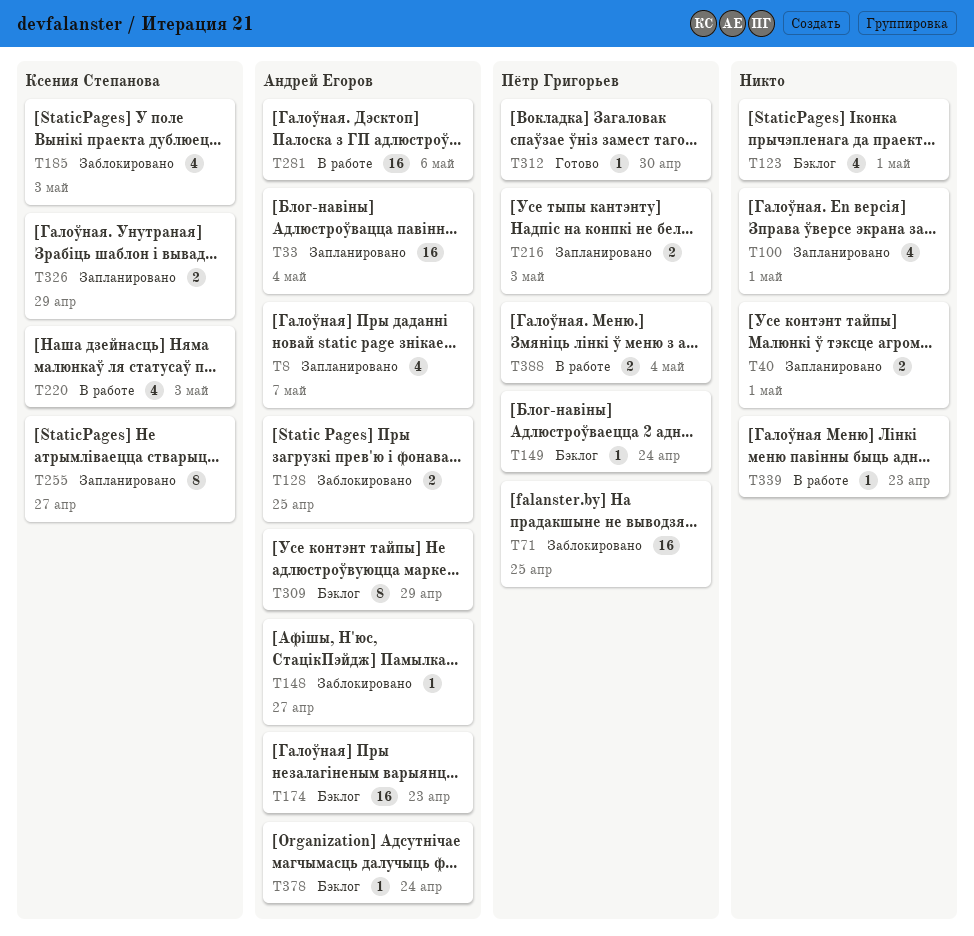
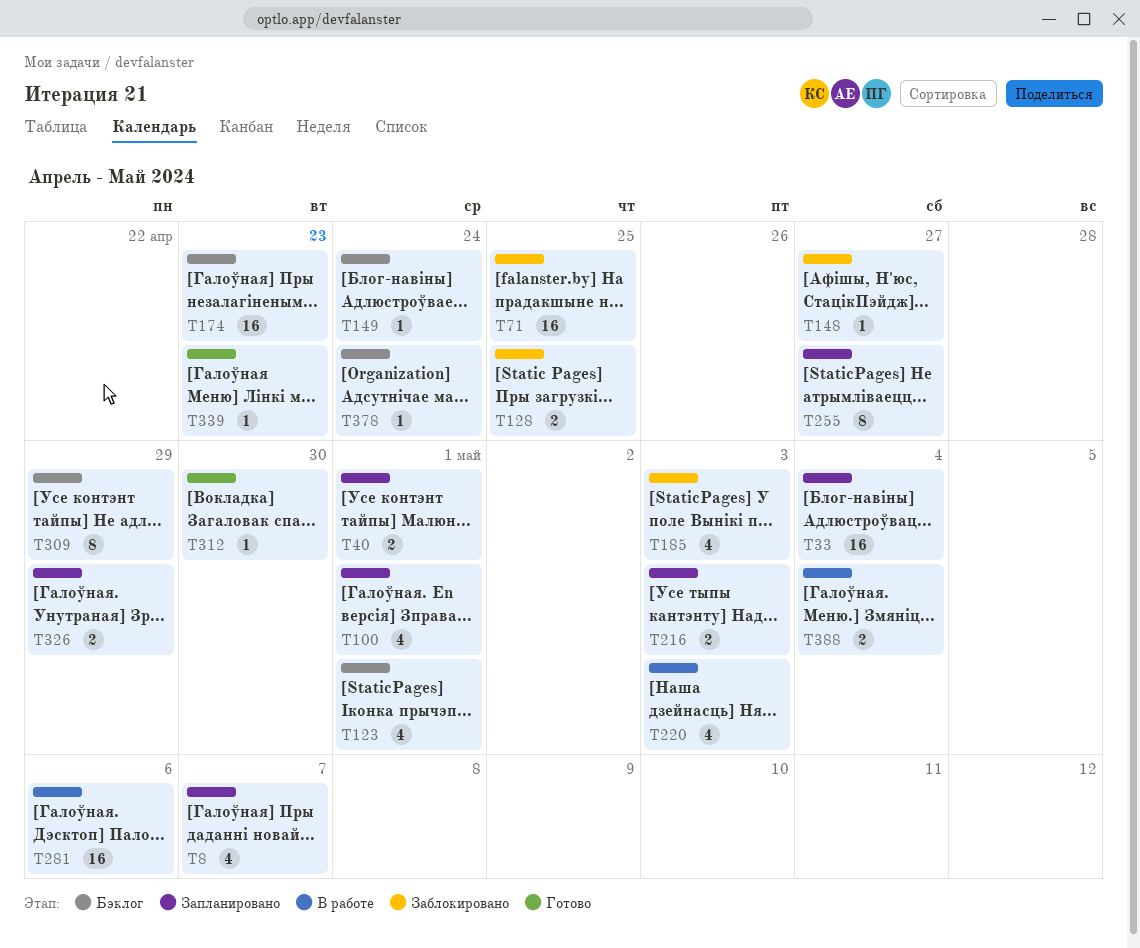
T339, status: В работе -> Готово

